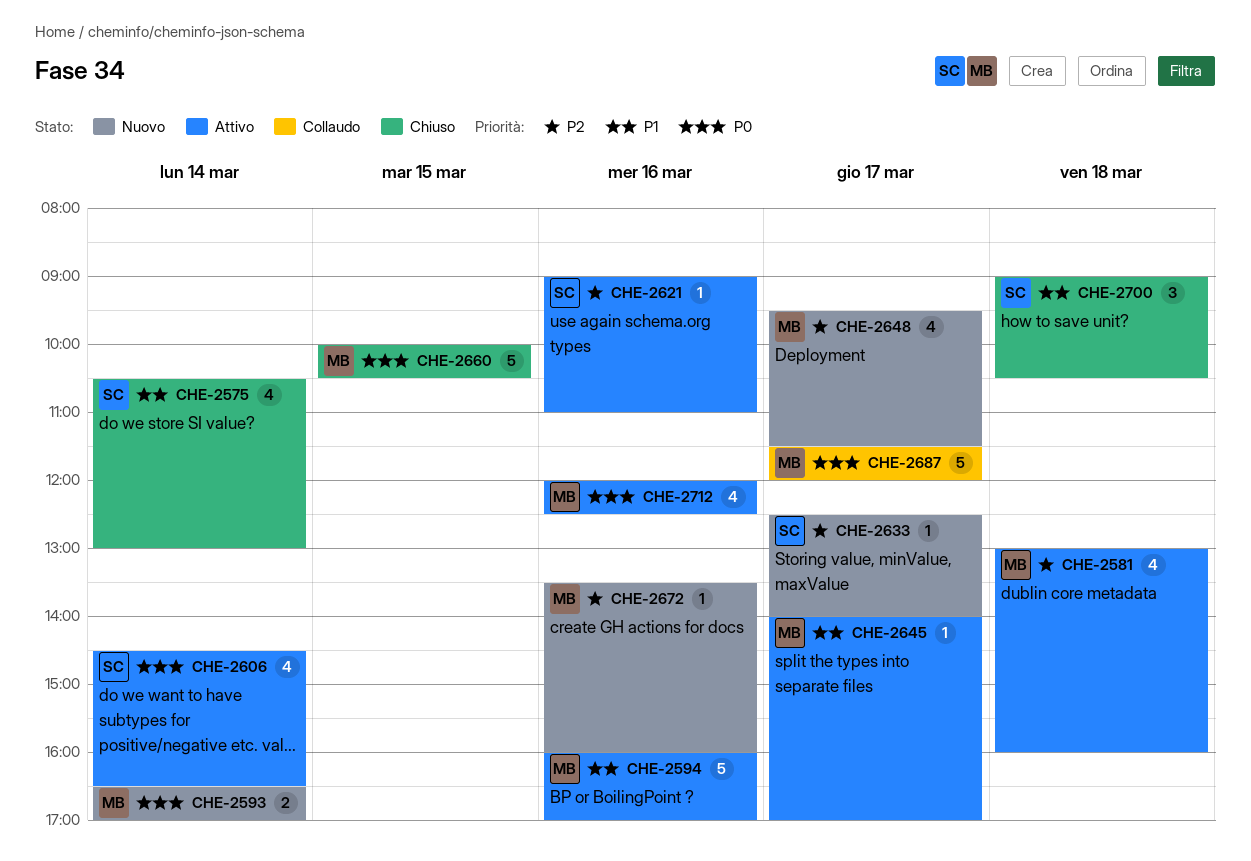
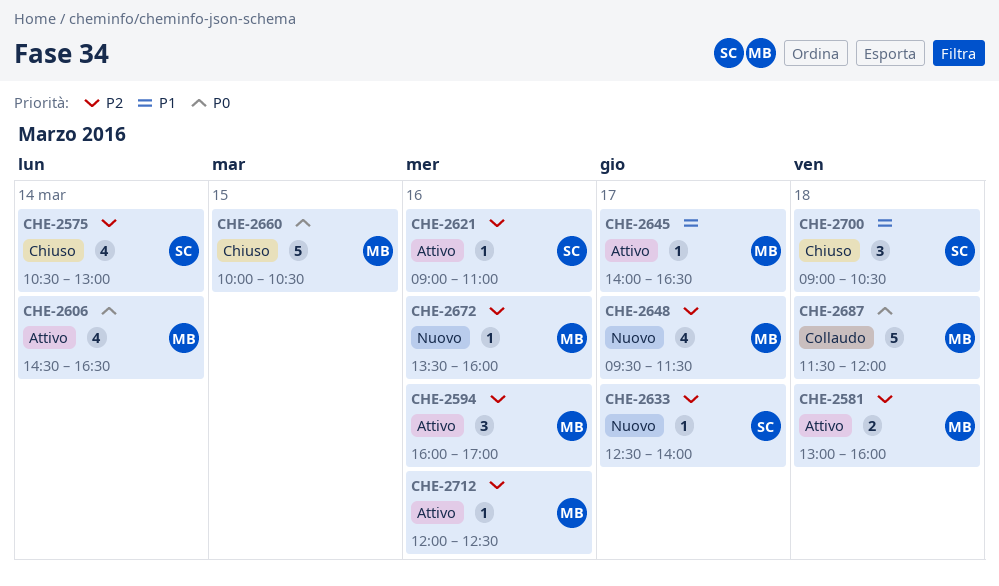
CHE-2575, priority: P1 -> P2
CHE-2581, estimate: 4 -> 2
CHE-2593: present -> none
CHE-2594, priority: P1 -> P2
CHE-2594, estimate: 5 -> 3
CHE-2606, owner: SC -> MB
CHE-2645, ends: 17:00 -> 16:30
CHE-2687, day: Mar 17 -> Mar 18
CHE-2712, priority: P0 -> P2
CHE-2712, estimate: 4 -> 1

